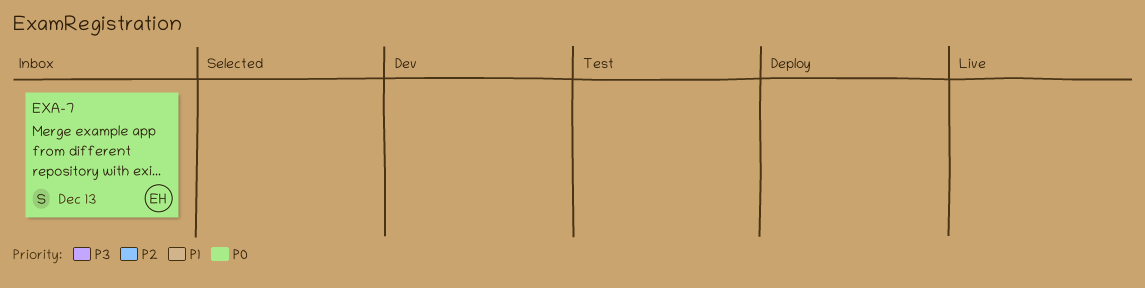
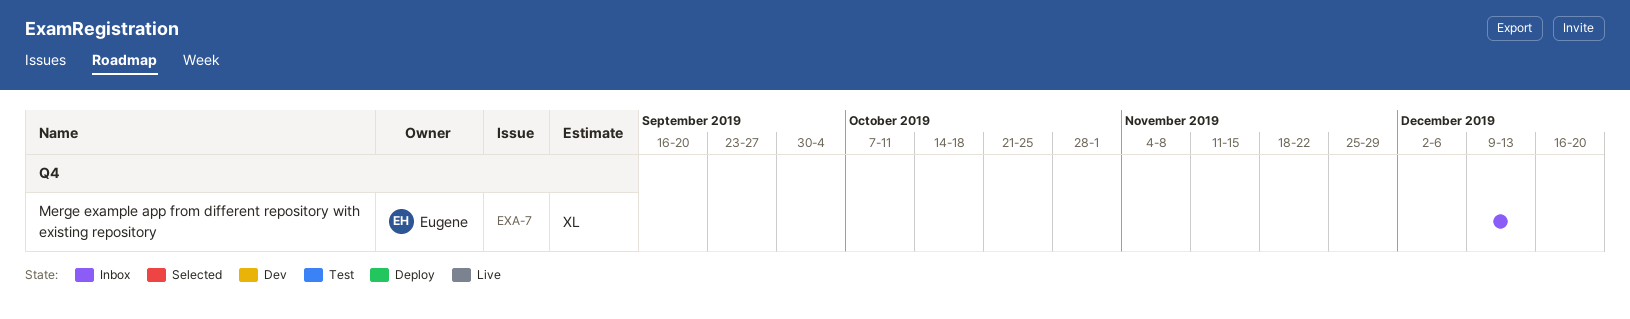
EXA-7, estimate: S -> XL

